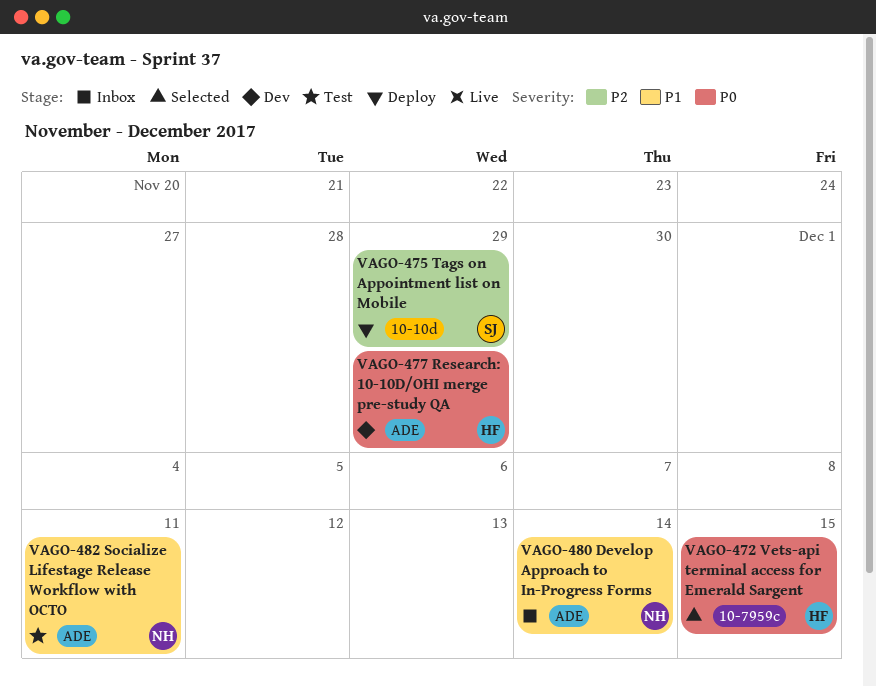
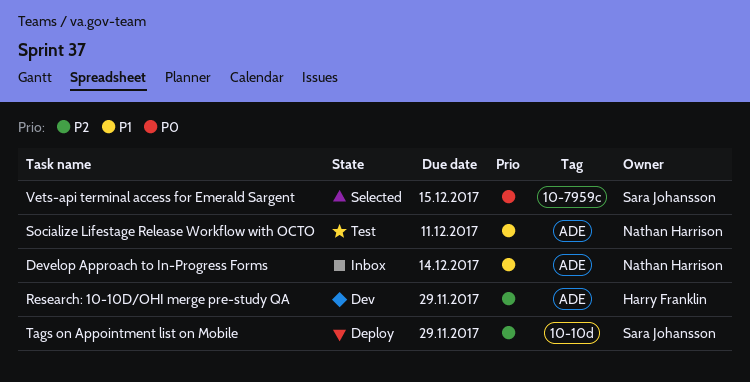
Research: 10-10D/OHI merge pre-study QA, priority: P0 -> P2
Vets-api terminal access for Emerald Sargent, owner: Harry Franklin -> Sara Johansson

